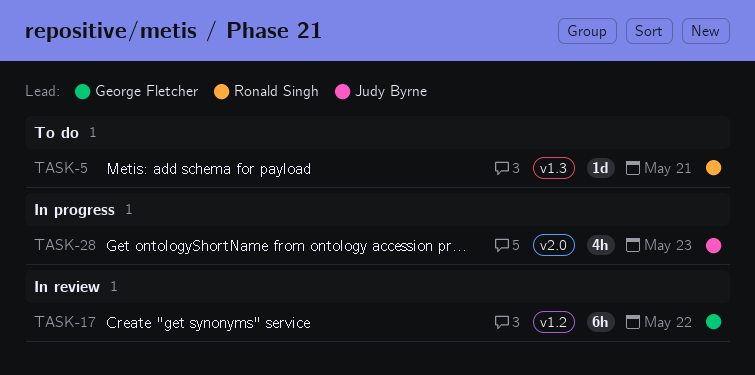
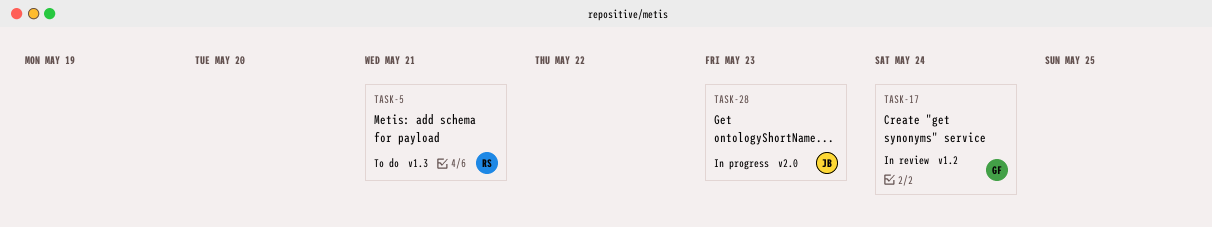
TASK-17, due: May 22 -> May 24

